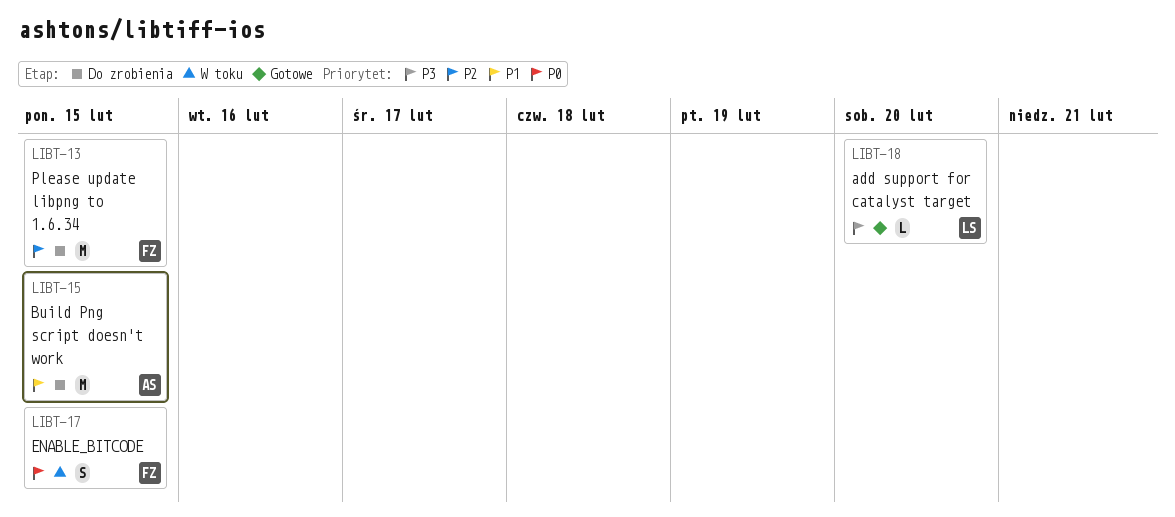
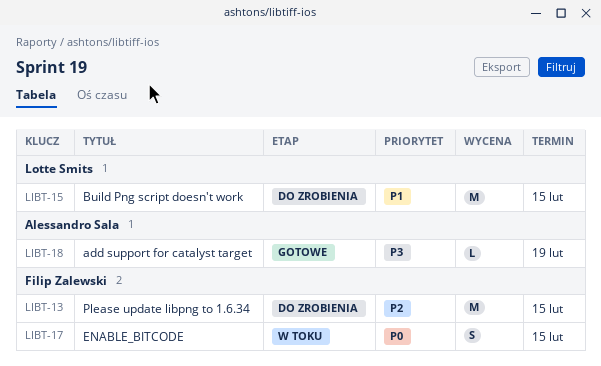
LIBT-15, owner: Alessandro Sala -> Lotte Smits
LIBT-18, owner: Lotte Smits -> Alessandro Sala
LIBT-18, due: Feb 20 -> Feb 19

